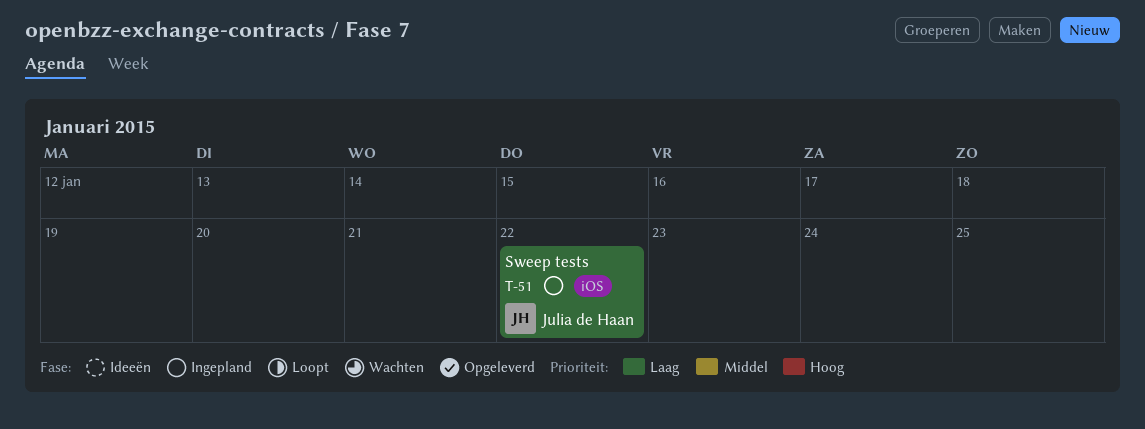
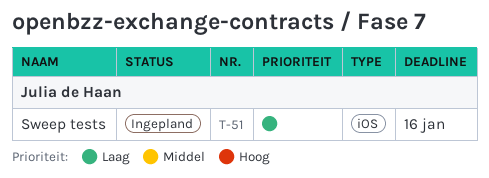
T-51, due: Jan 22 -> Jan 16

